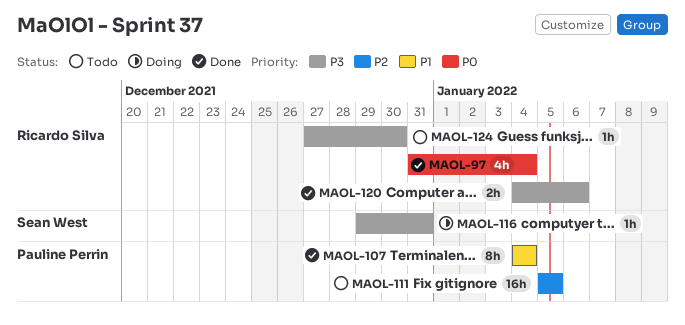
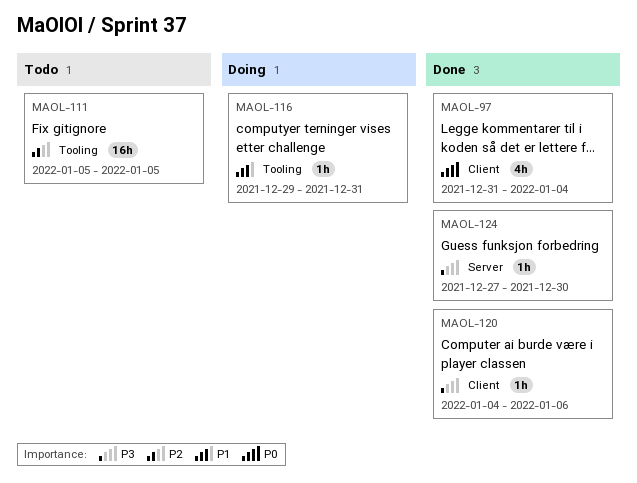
MAOL-107: present -> none
MAOL-116, priority: P3 -> P1
MAOL-120, estimate: 2h -> 1h
MAOL-124, status: Todo -> Done

